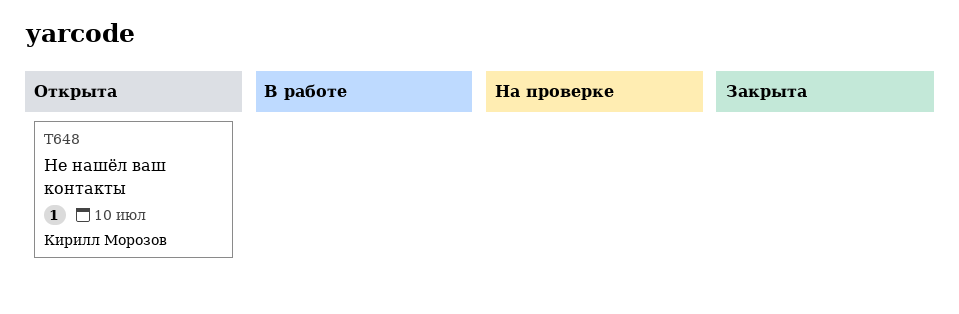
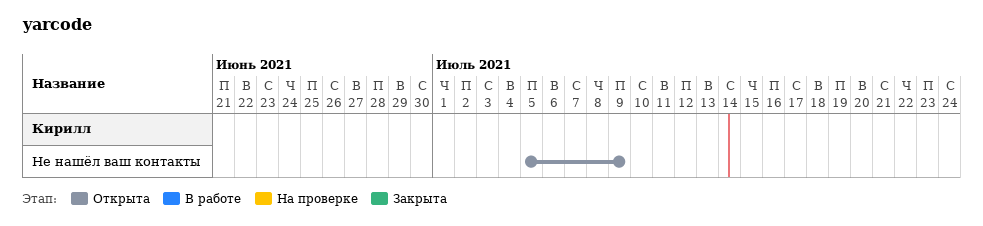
Не нашёл ваш контакты, due: Jul 10 -> Jul 9

